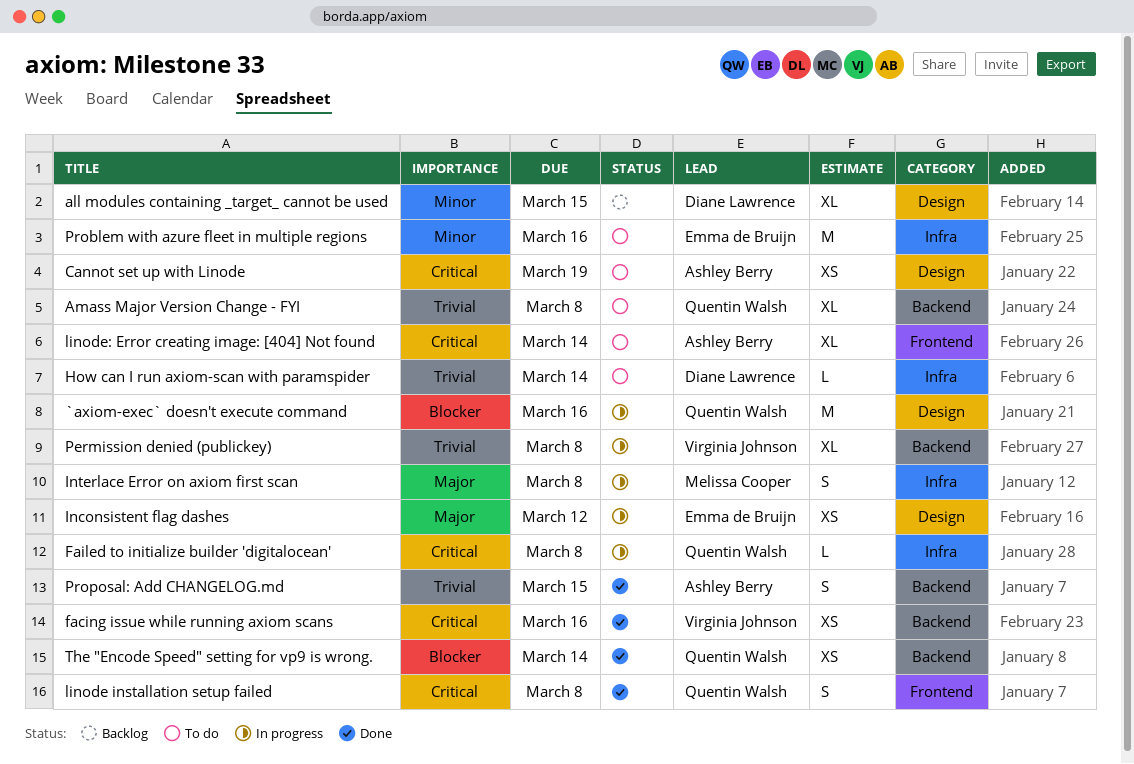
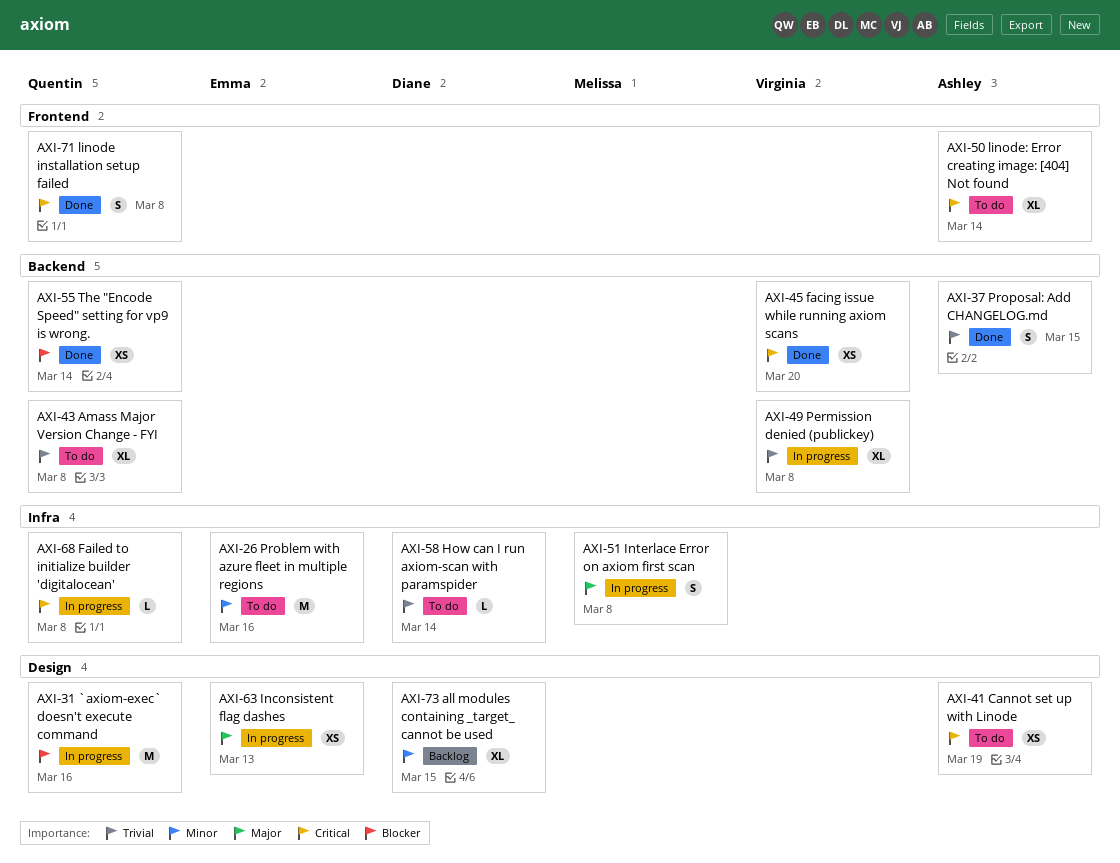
facing issue while running axiom scans, due: Mar 16 -> Mar 20
Inconsistent flag dashes, due: Mar 12 -> Mar 13

